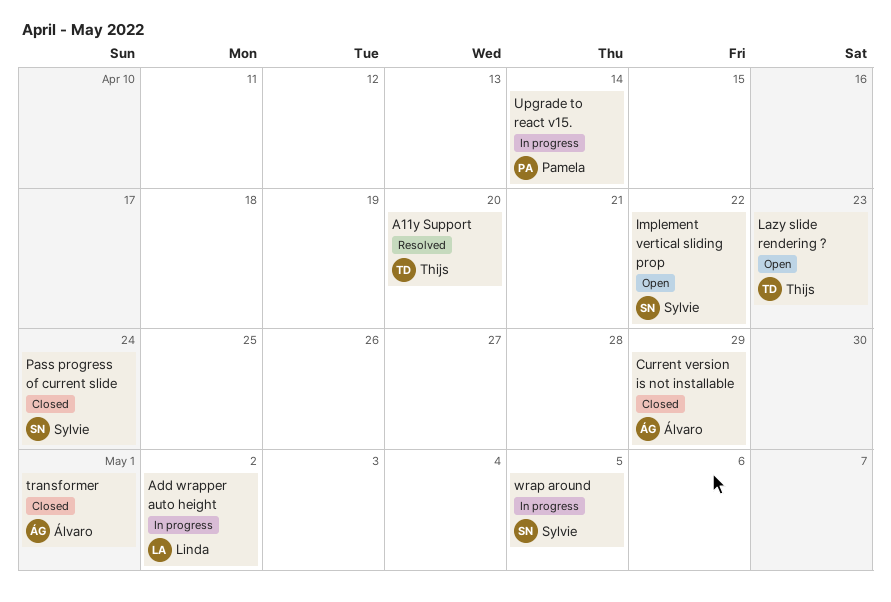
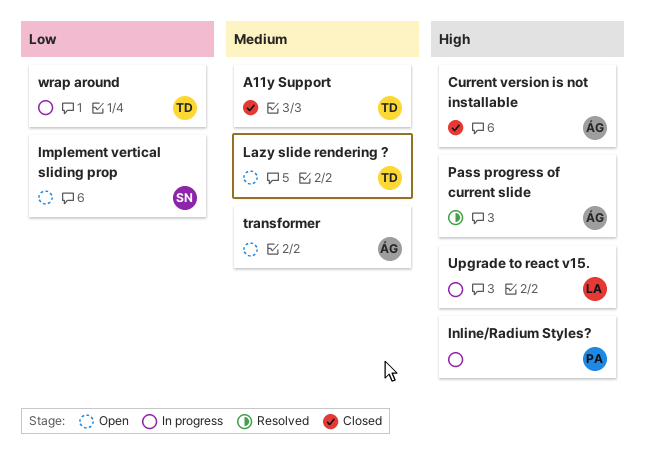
A11y Support, status: Resolved -> Closed
Add wrapper auto height: present -> none
Inline/Radium Styles?: none -> present
Pass progress of current slide, status: Closed -> Resolved
Pass progress of current slide, owner: Sylvie -> Álvaro
transformer, status: Closed -> Open
Upgrade to react v15., owner: Pamela -> Linda
wrap around, owner: Sylvie -> Thijs

